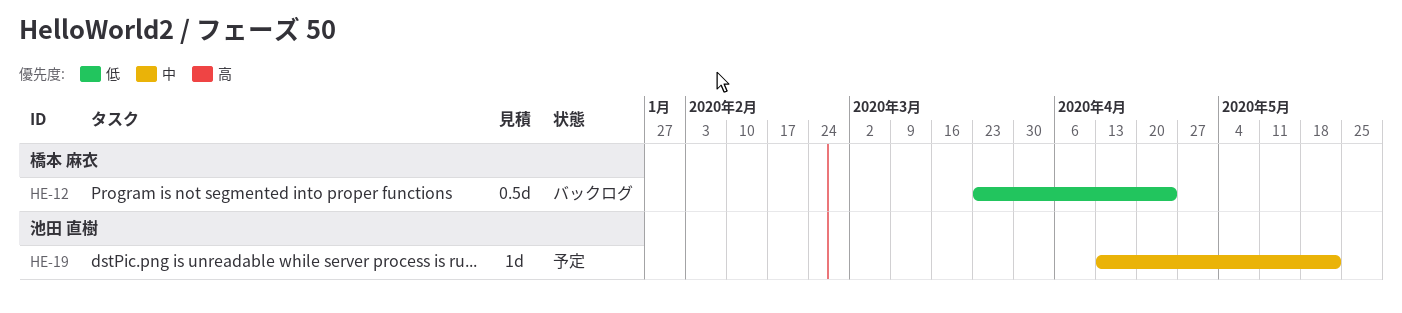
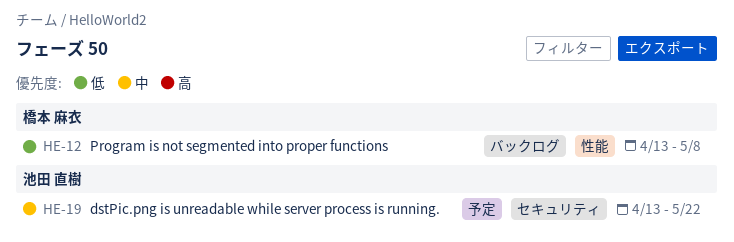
HE-12, start: Mar 23 -> Apr 13
HE-12, due: Apr 24 -> May 8

